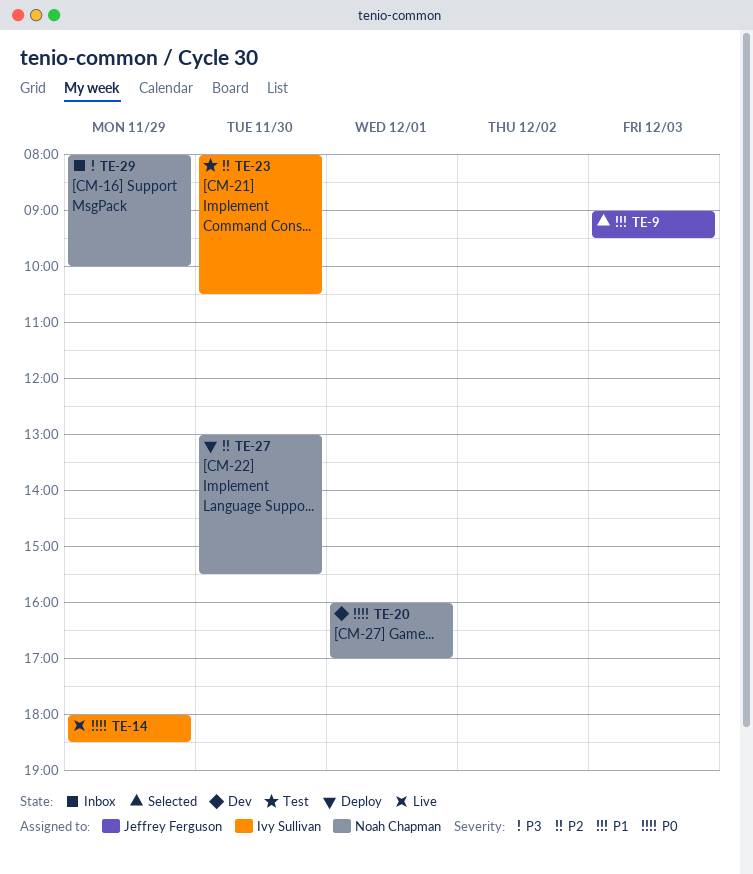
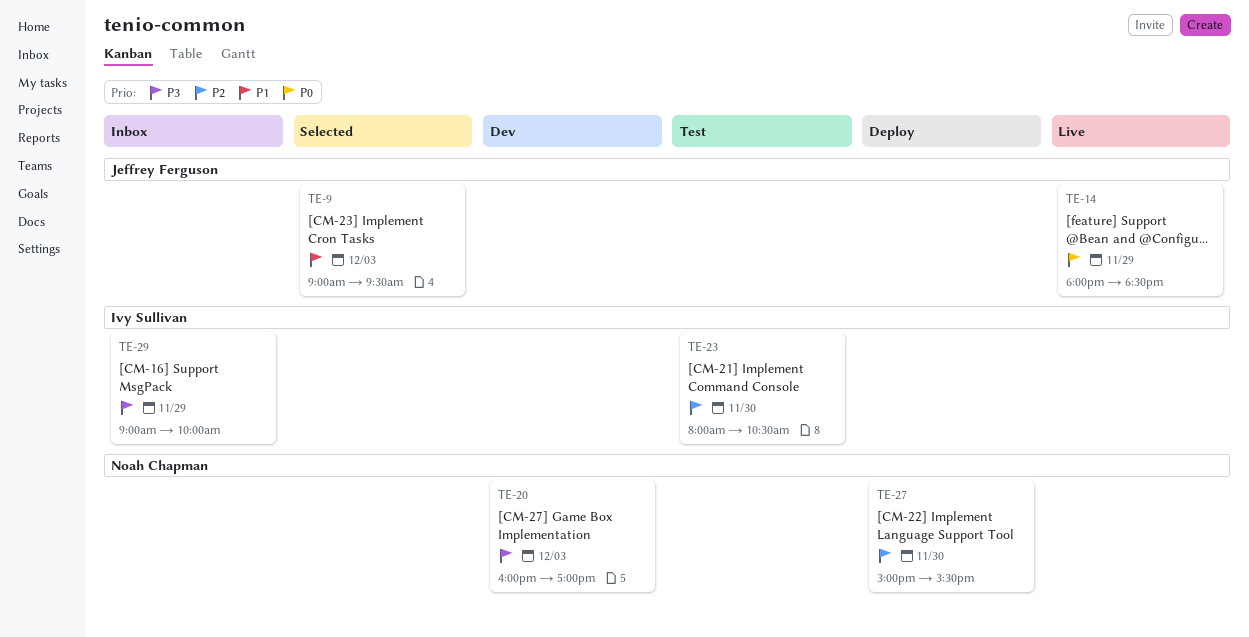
TE-14, owner: Ivy Sullivan -> Jeffrey Ferguson
TE-20, priority: P0 -> P3
TE-20, day: Dec 1 -> Dec 3
TE-27, begins: 13:00 -> 15:00
TE-29, owner: Noah Chapman -> Ivy Sullivan
TE-29, begins: 08:00 -> 09:00

